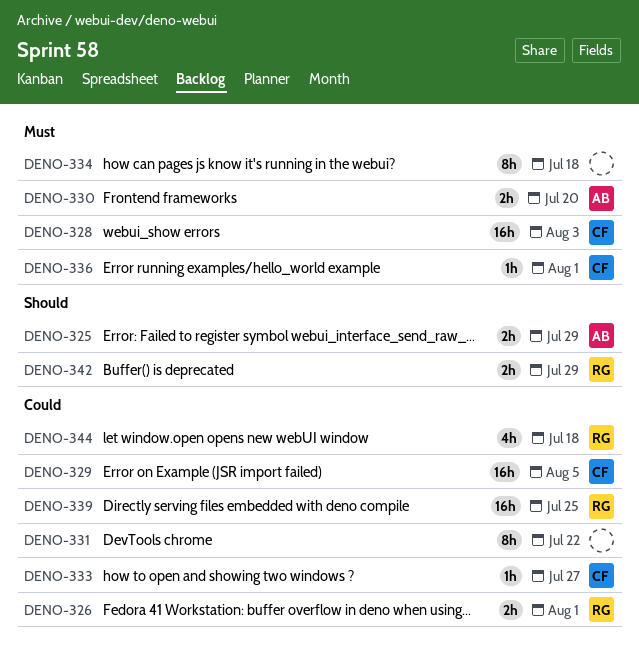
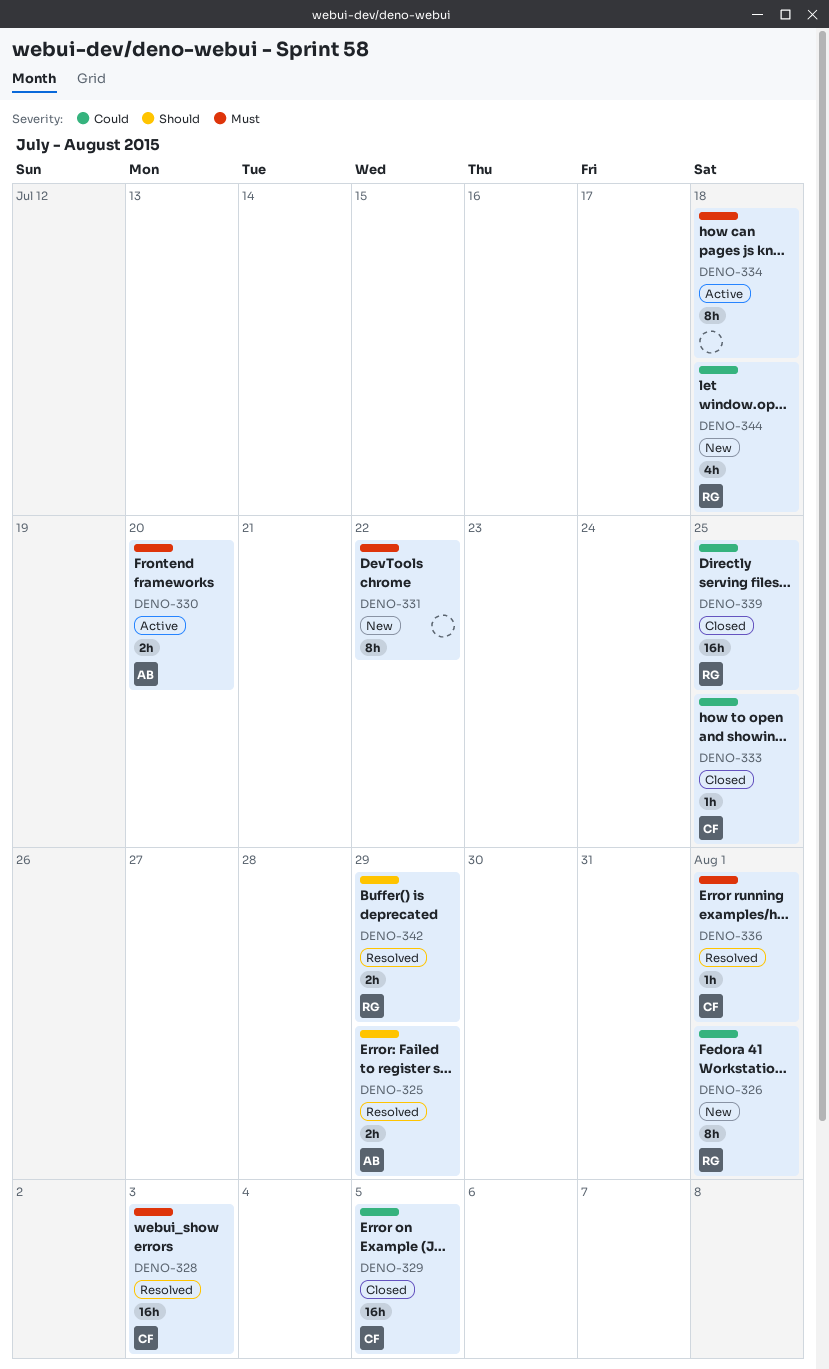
DENO-326, estimate: 2h -> 8h
DENO-331, priority: Could -> Must
DENO-333, due: Jul 27 -> Jul 25

